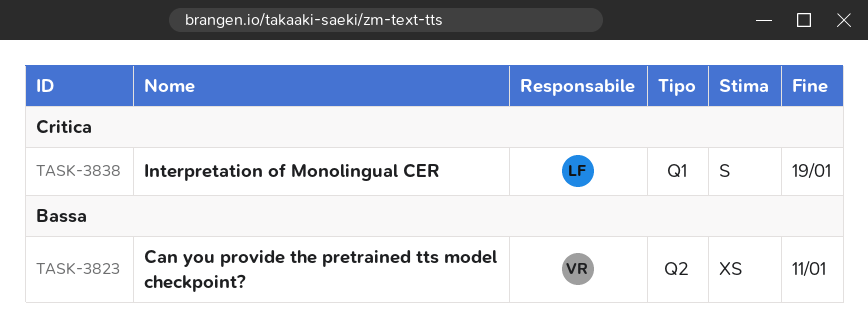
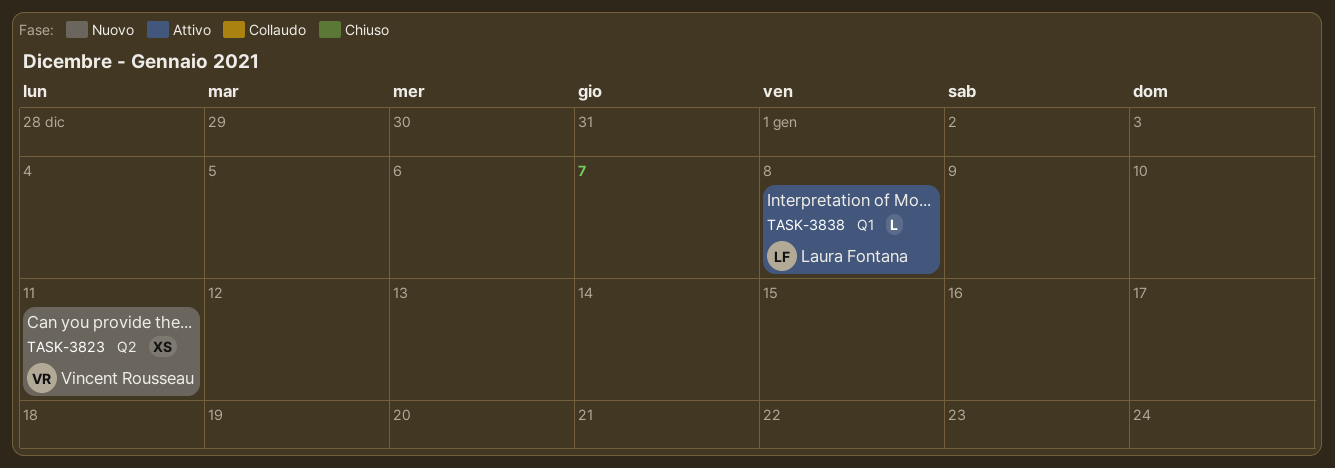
TASK-3838, estimate: S -> L
TASK-3838, due: Jan 19 -> Jan 8

